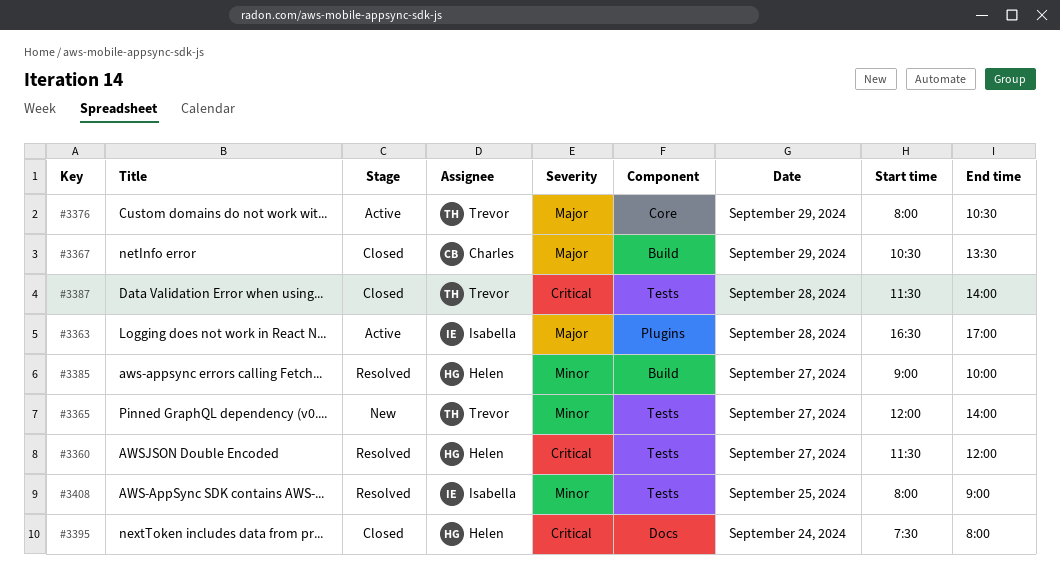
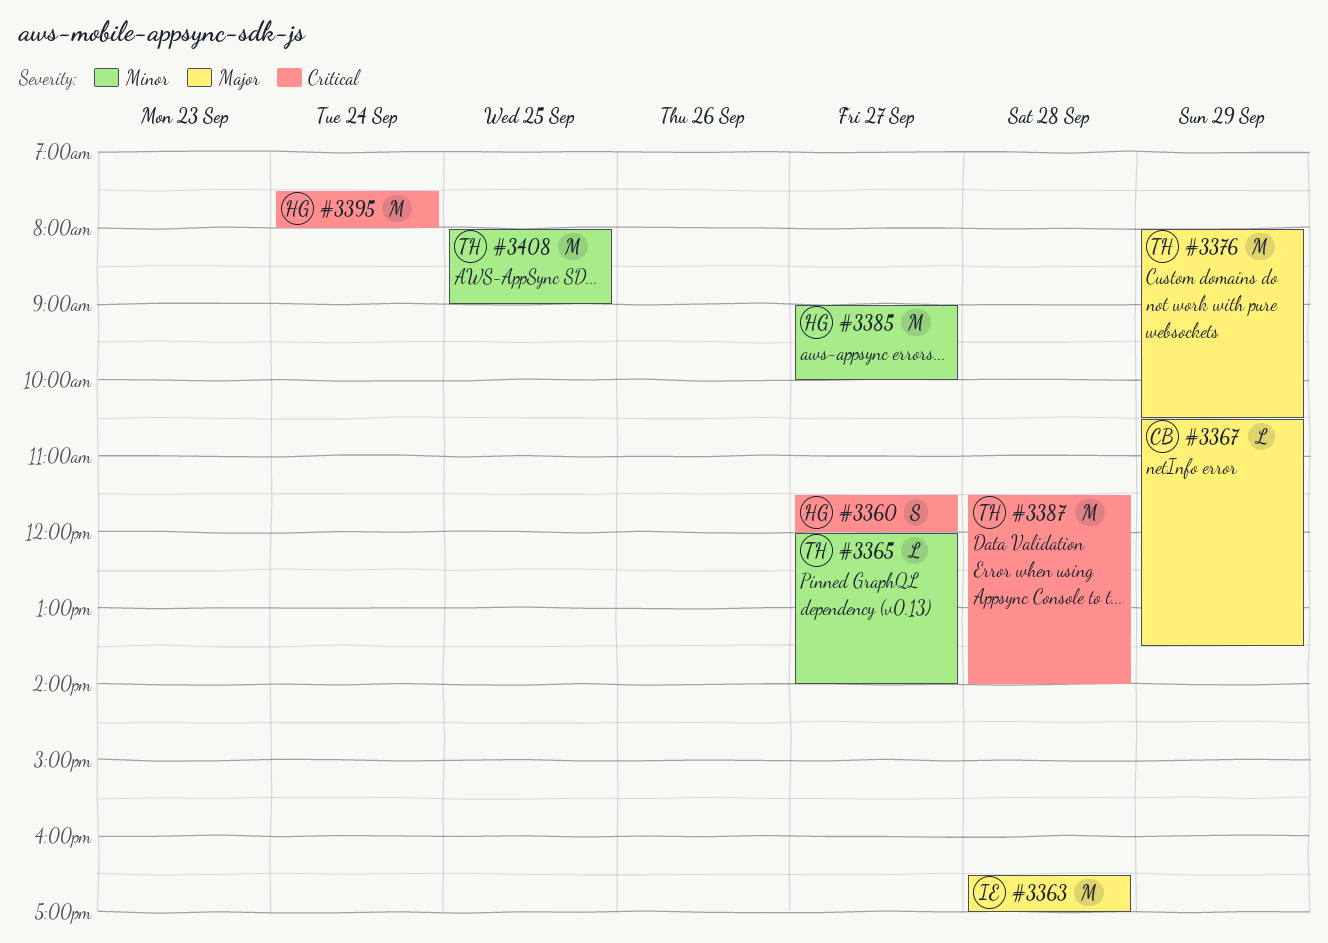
#3408, owner: Isabella -> Trevor

